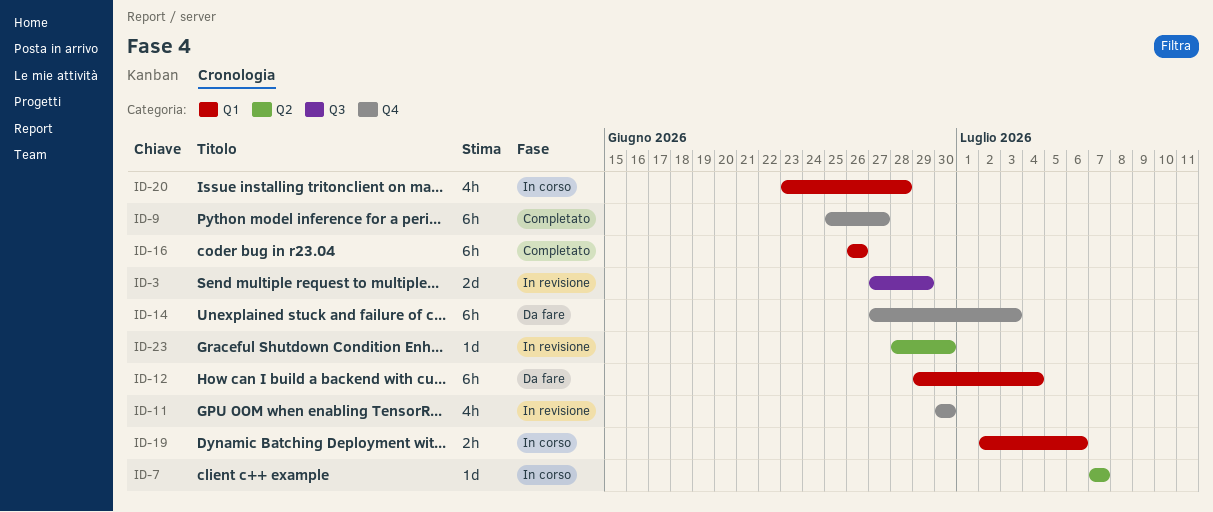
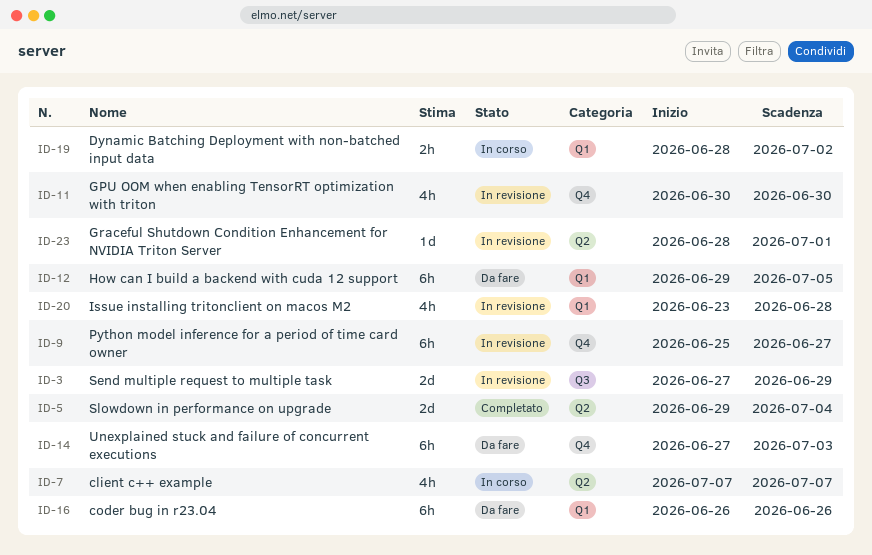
ID-5: none -> present
ID-7, estimate: 1d -> 4h
ID-9, status: Completato -> In revisione
ID-12, due: Jul 4 -> Jul 5
ID-16, status: Completato -> Da fare
ID-19, start: Jul 2 -> Jun 28
ID-19, due: Jul 6 -> Jul 2
ID-20, status: In corso -> In revisione
ID-23, due: Jun 30 -> Jul 1

